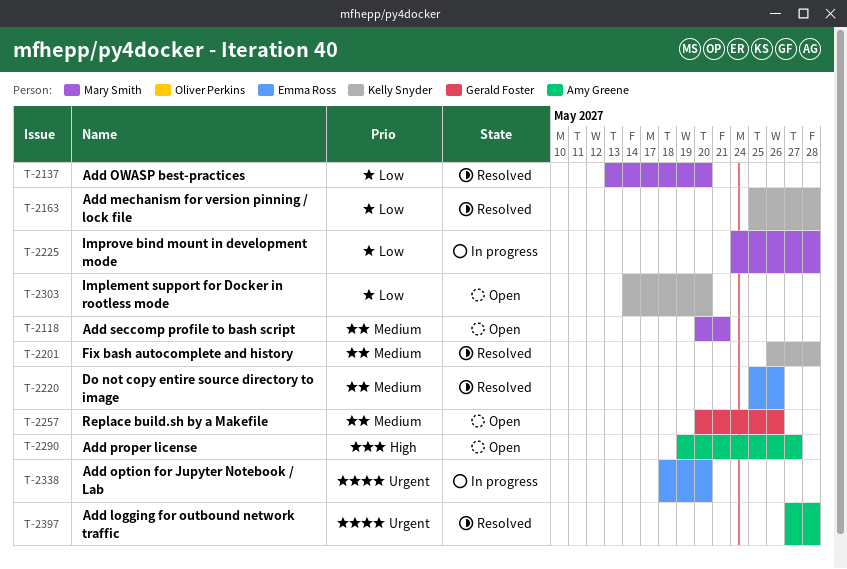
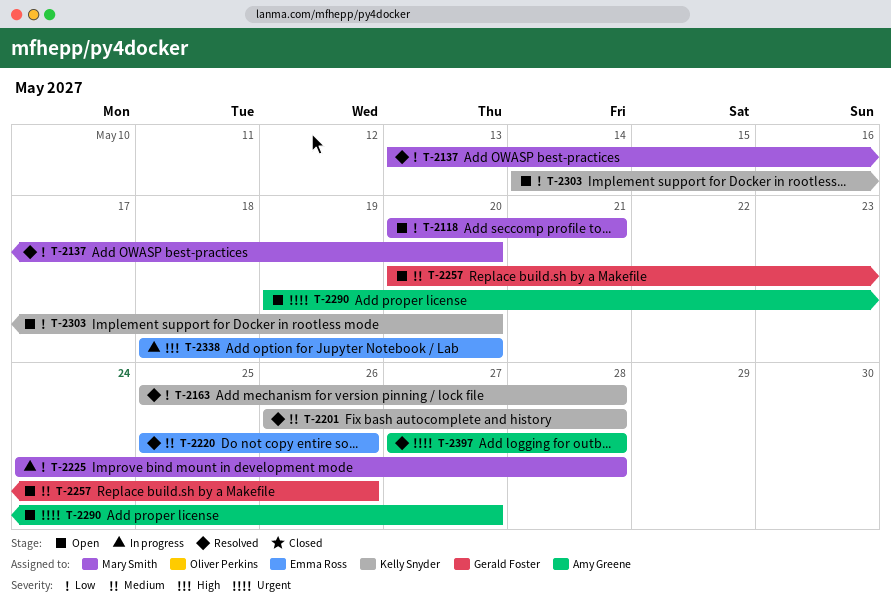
T-2118, priority: Medium -> Low
T-2290, priority: High -> Urgent
T-2338, priority: Urgent -> High

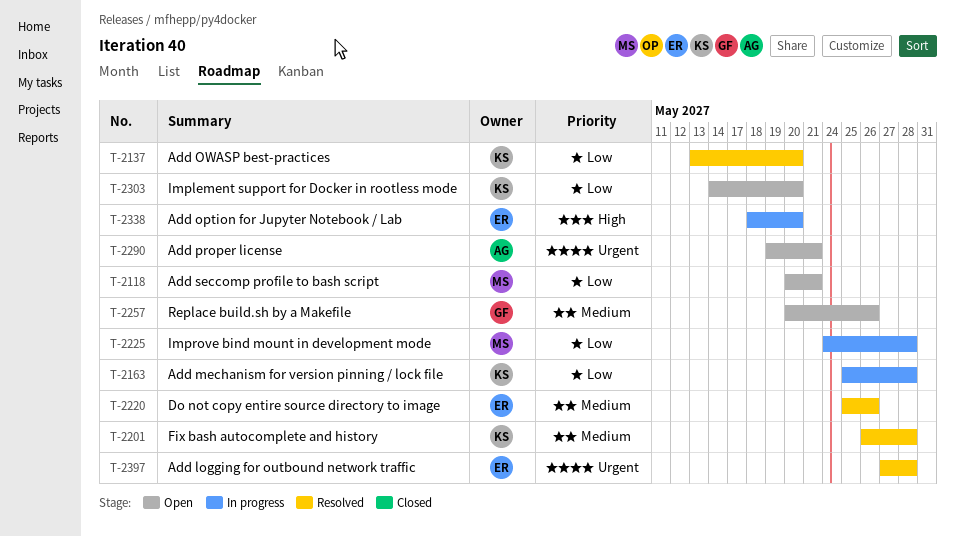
T-2137, owner: Mary Smith -> Kelly Snyder
T-2163, status: Resolved -> In progress
T-2290, due: May 27 -> May 21
T-2397, owner: Amy Greene -> Emma Ross

